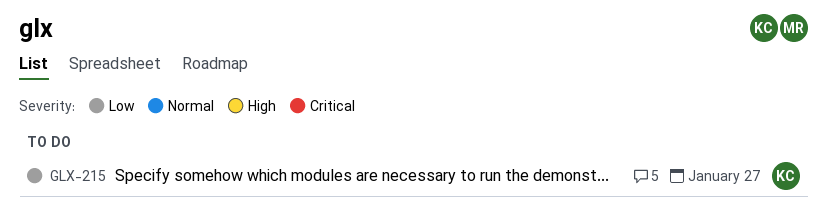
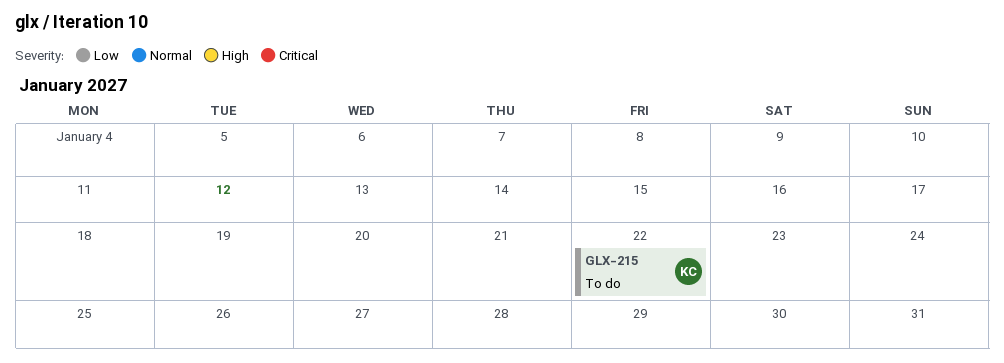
GLX-215, due: Jan 27 -> Jan 22

